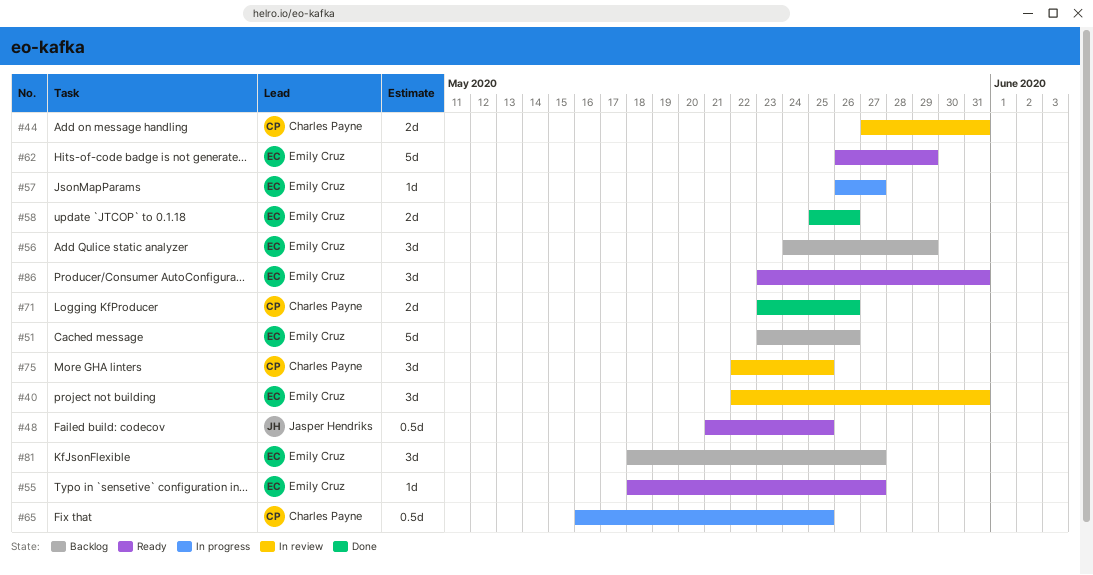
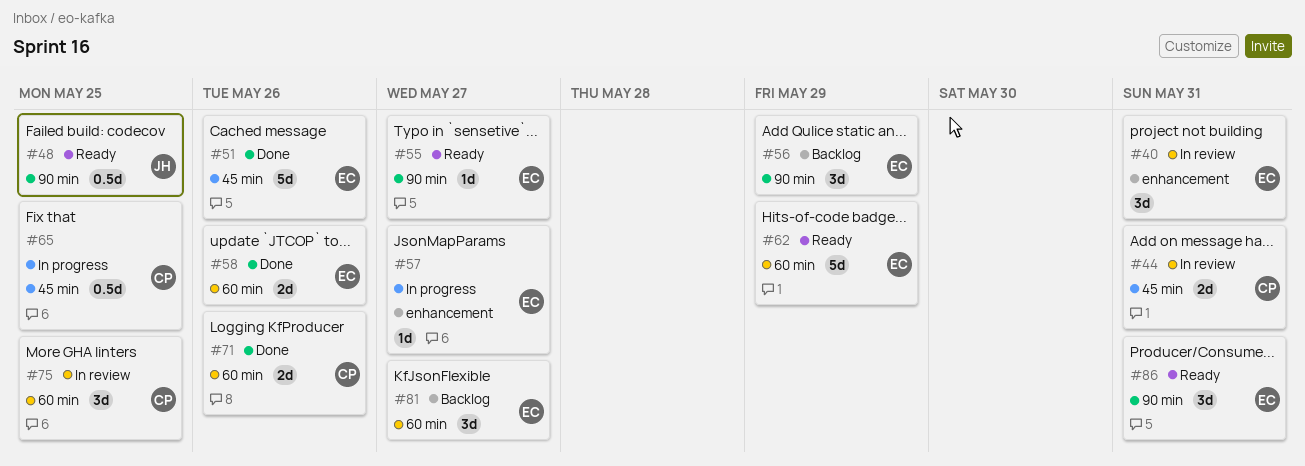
#51, status: Backlog -> Done

